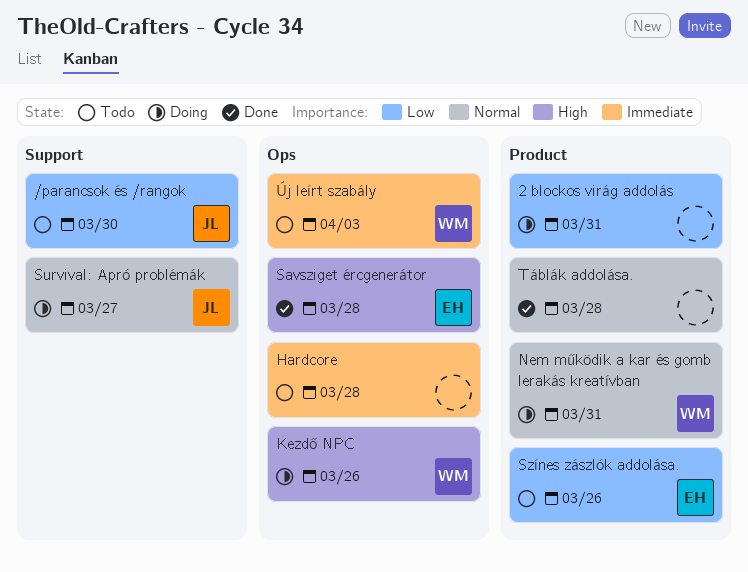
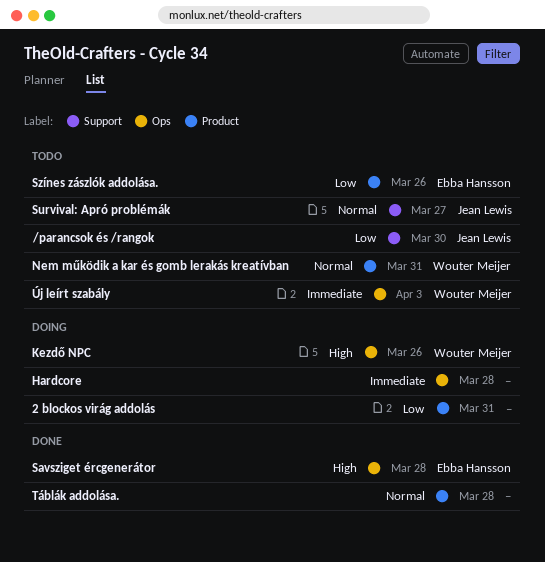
Hardcore, status: Todo -> Doing
Nem működik a kar és gomb lerakás kreatívban, status: Doing -> Todo
Survival: Apró problémák, status: Doing -> Todo

